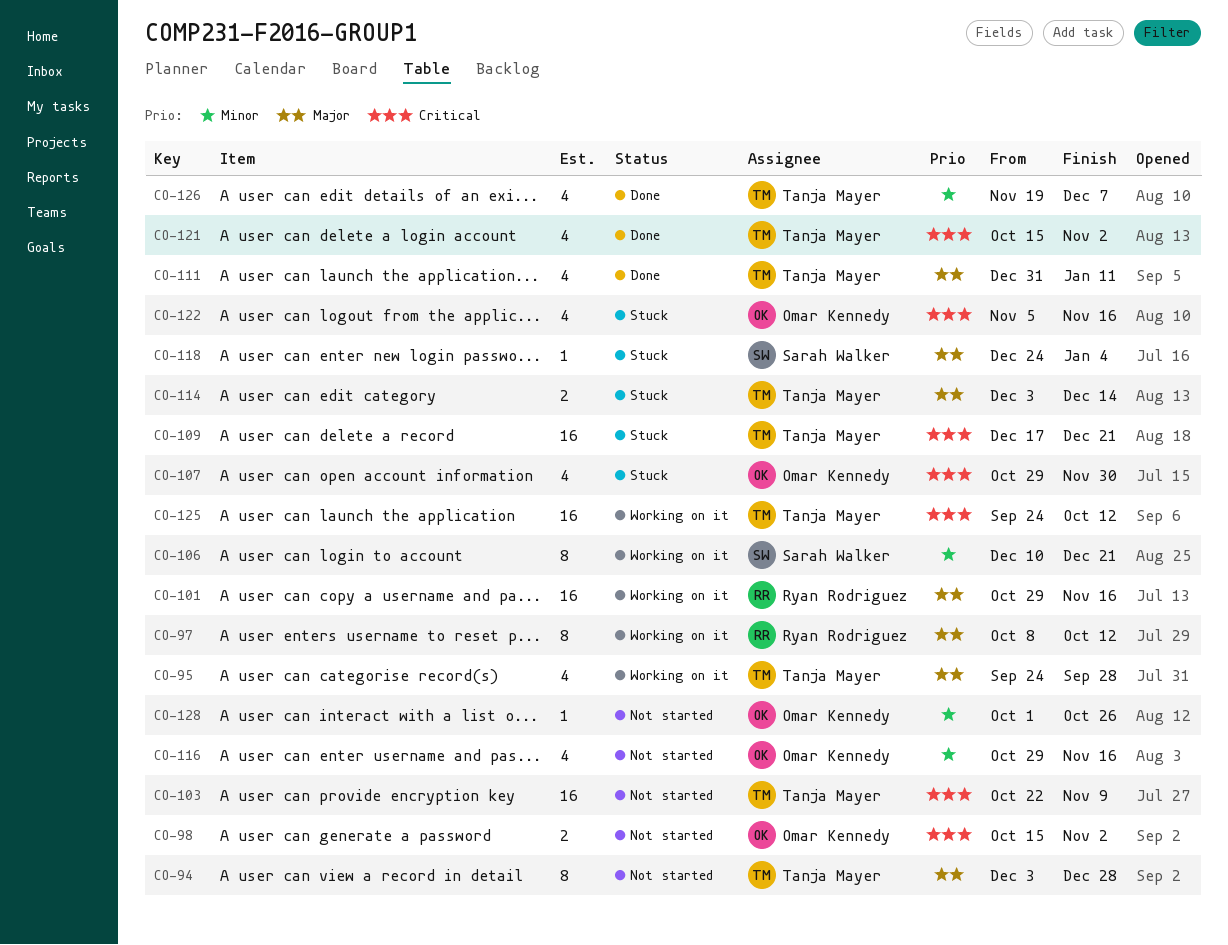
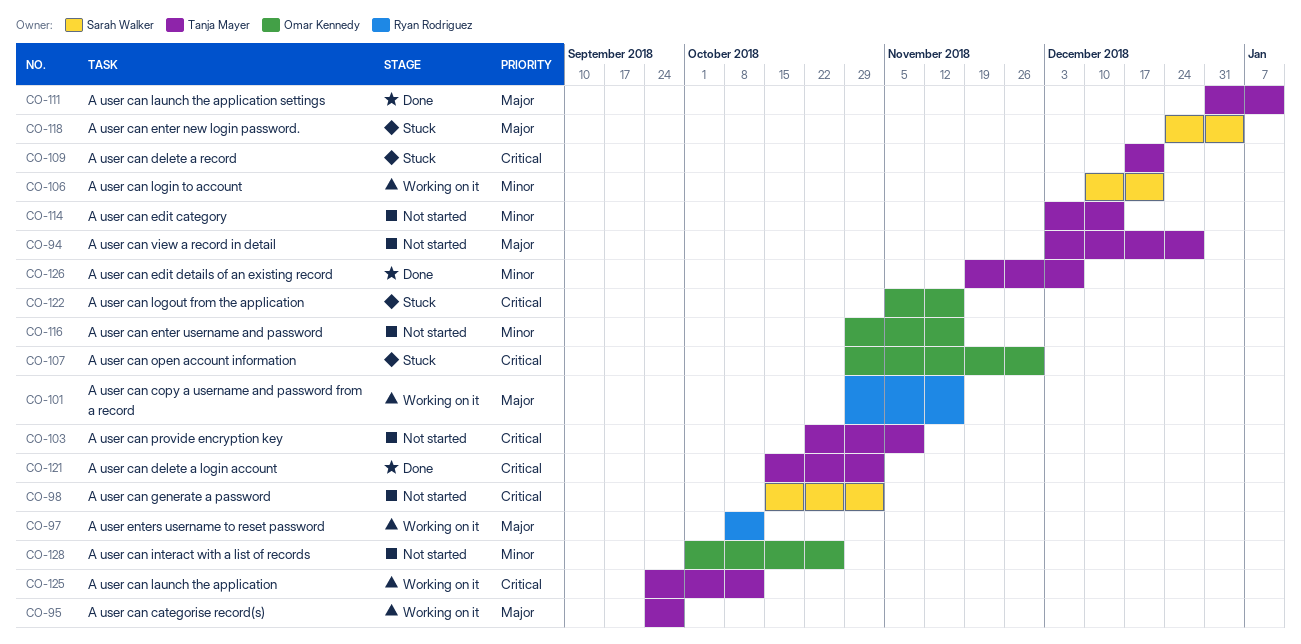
CO-98, owner: Omar Kennedy -> Sarah Walker
CO-114, status: Stuck -> Not started
CO-114, priority: Major -> Minor

